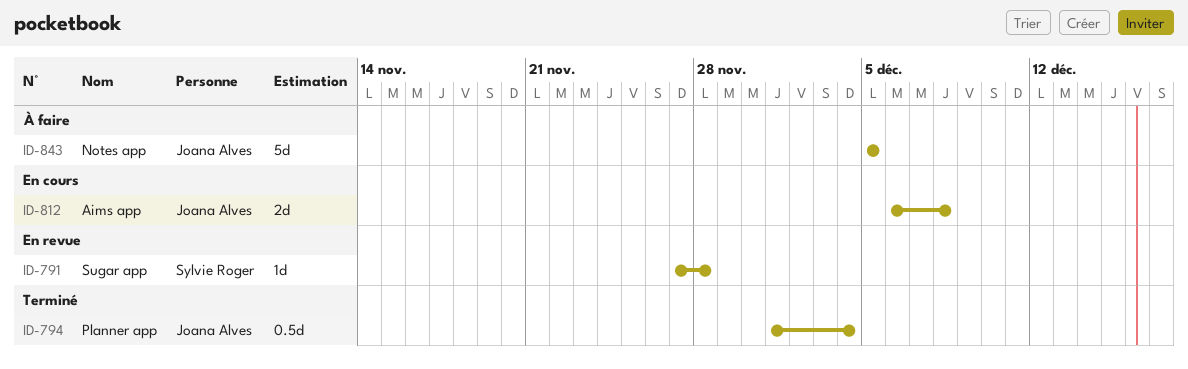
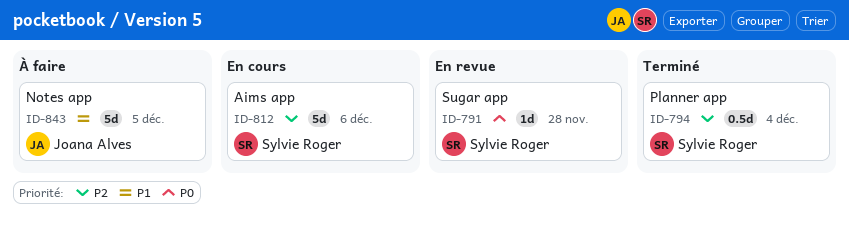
ID-794, owner: Joana Alves -> Sylvie Roger
ID-812, owner: Joana Alves -> Sylvie Roger
ID-812, estimate: 2d -> 5d
ID-812, due: Dec 8 -> Dec 6

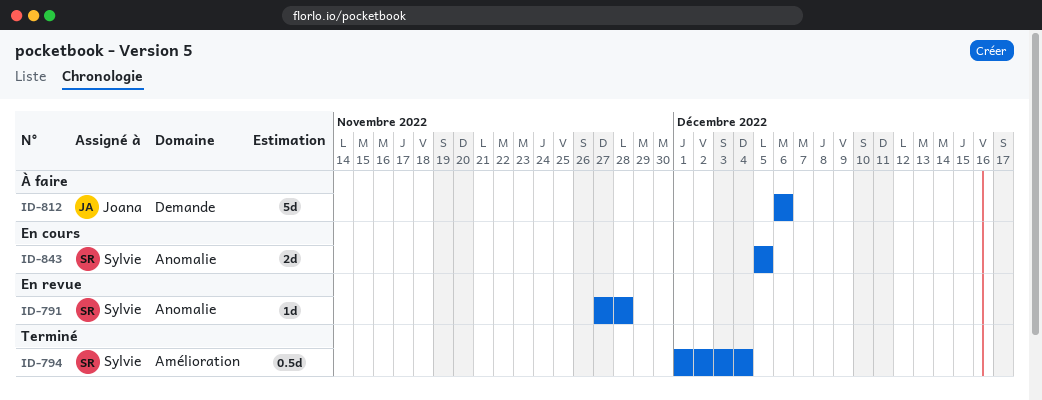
ID-812, status: En cours -> À faire
ID-812, owner: Sylvie Roger -> Joana Alves
ID-843, status: À faire -> En cours
ID-843, owner: Joana Alves -> Sylvie Roger
ID-843, estimate: 5d -> 2d

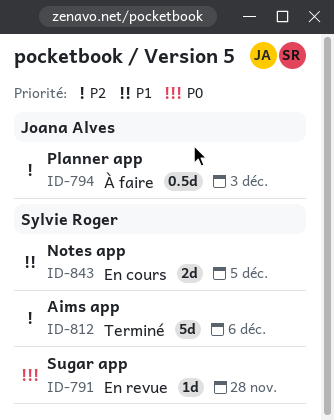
ID-794, status: Terminé -> À faire
ID-794, owner: Sylvie Roger -> Joana Alves
ID-794, due: Dec 4 -> Dec 3
ID-812, status: À faire -> Terminé
ID-812, owner: Joana Alves -> Sylvie Roger

